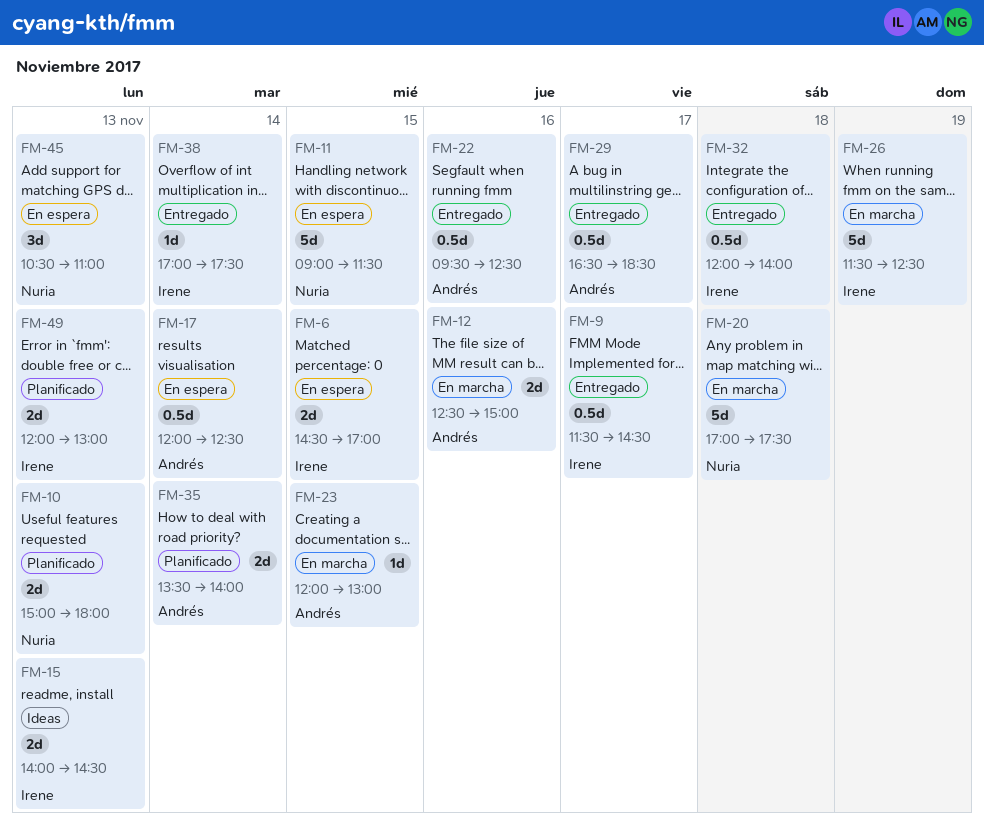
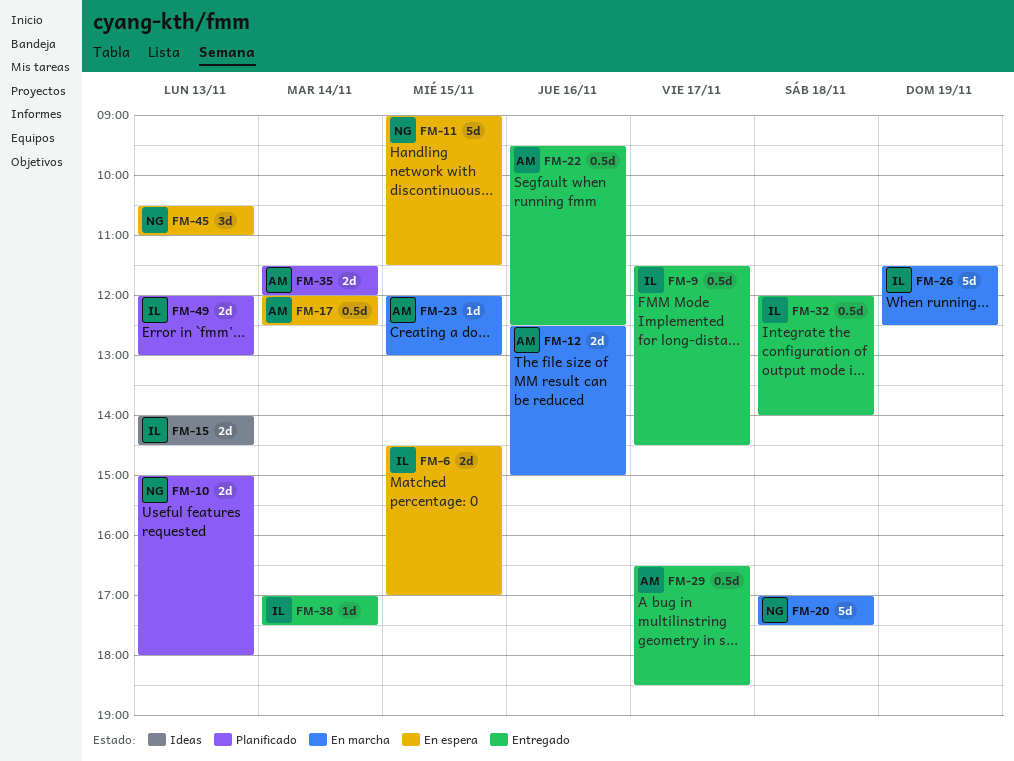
FM-35, begins: 13:30 -> 11:30
FM-35, ends: 14:00 -> 12:00

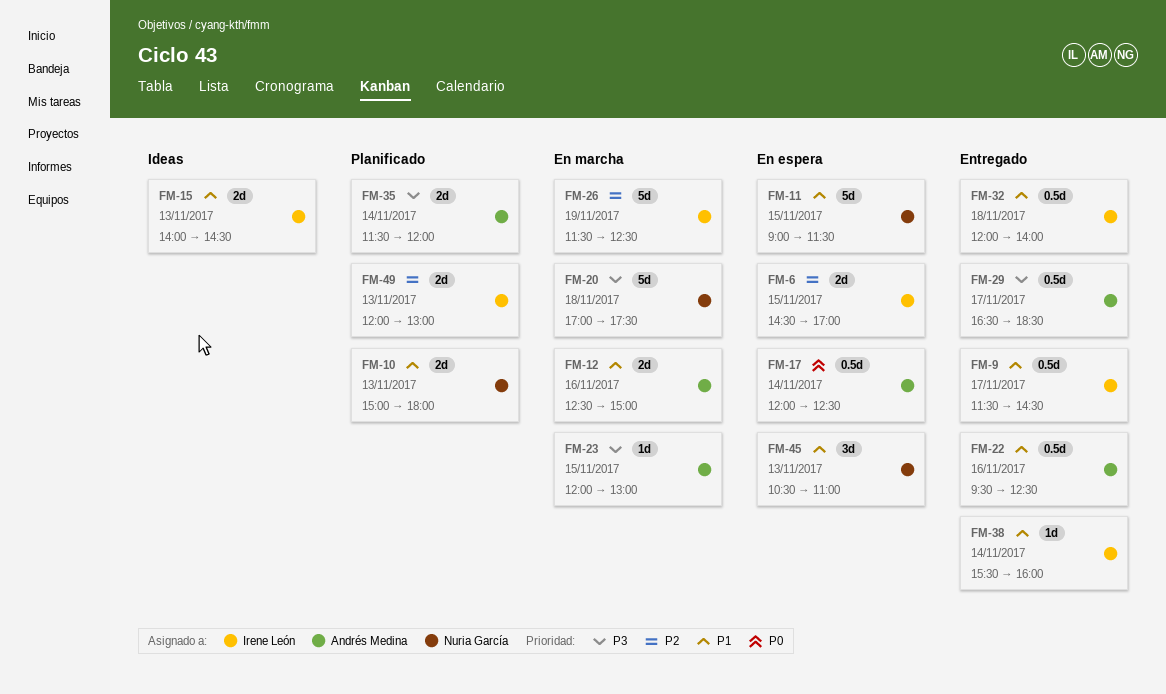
FM-38, begins: 17:00 -> 15:30
FM-38, ends: 17:30 -> 16:00

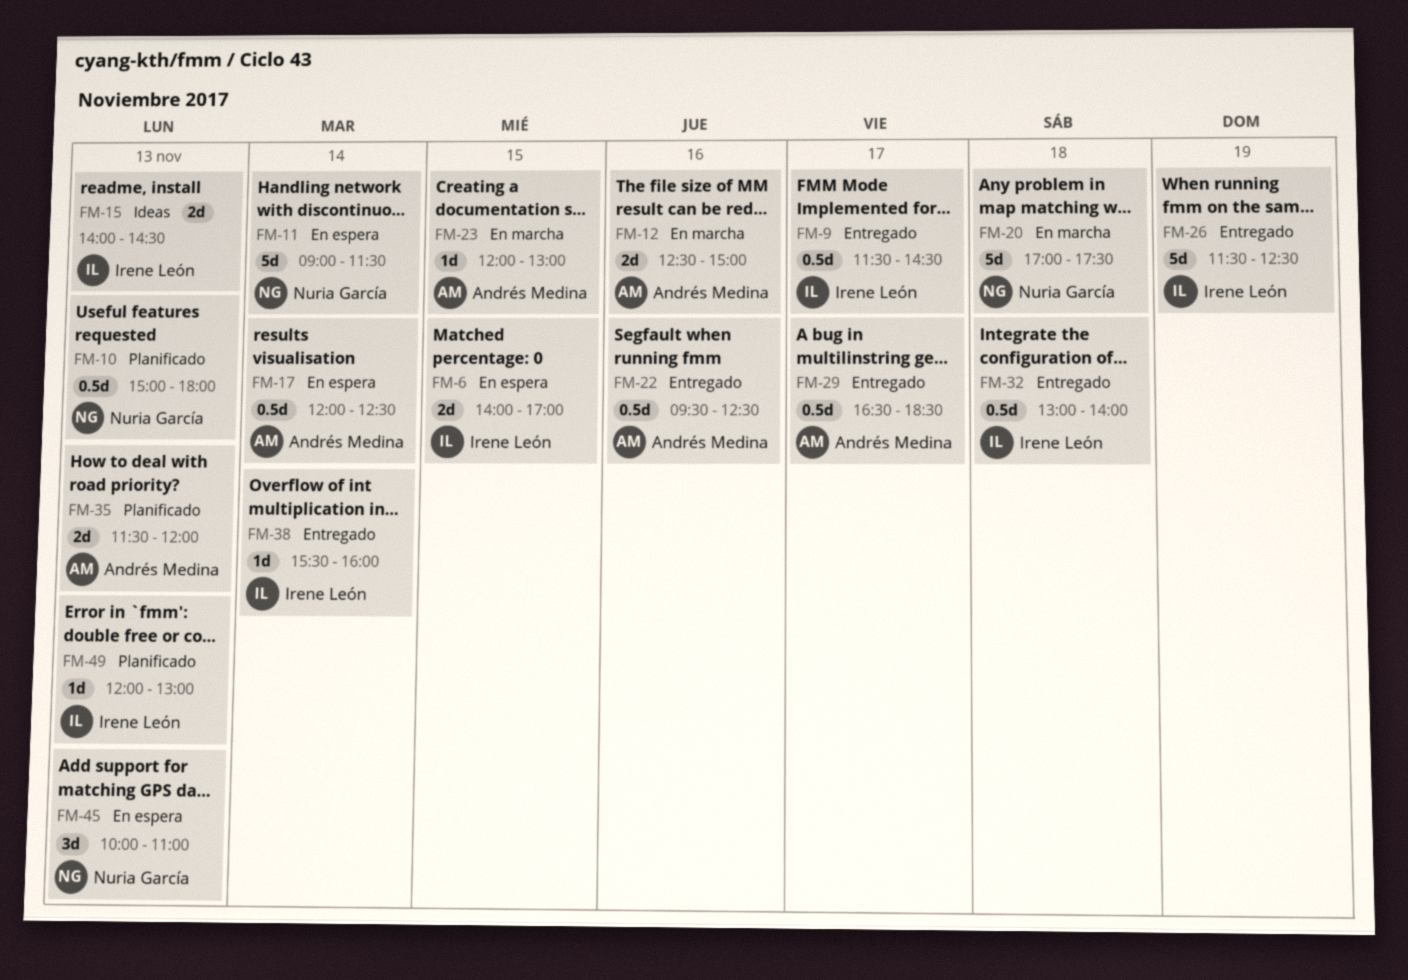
FM-6, begins: 14:30 -> 14:00
FM-10, estimate: 2d -> 0.5d
FM-11, day: Nov 15 -> Nov 14
FM-26, status: En marcha -> Entregado
FM-32, begins: 12:00 -> 13:00
FM-35, day: Nov 14 -> Nov 13
FM-45, begins: 10:30 -> 10:00
FM-49, estimate: 2d -> 1d

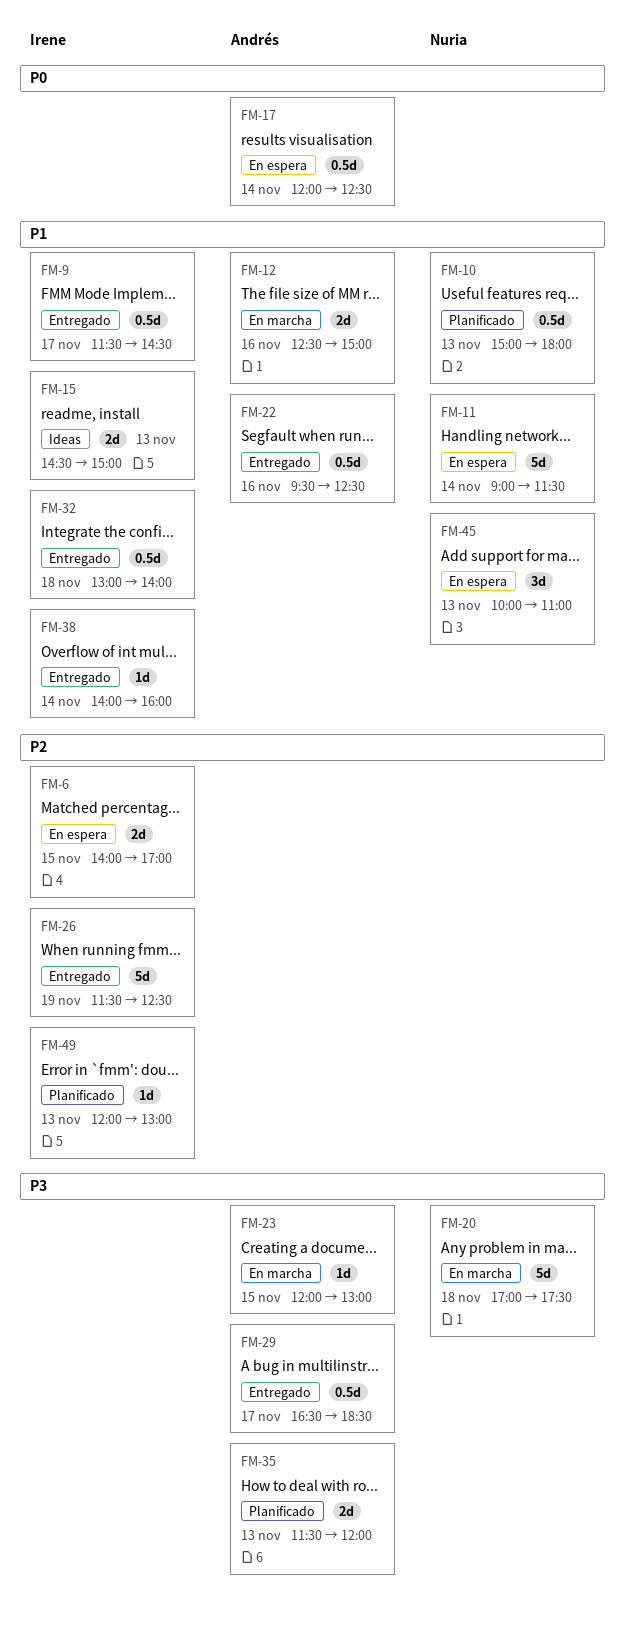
FM-15, begins: 14:00 -> 14:30
FM-15, ends: 14:30 -> 15:00
FM-38, begins: 15:30 -> 14:00

